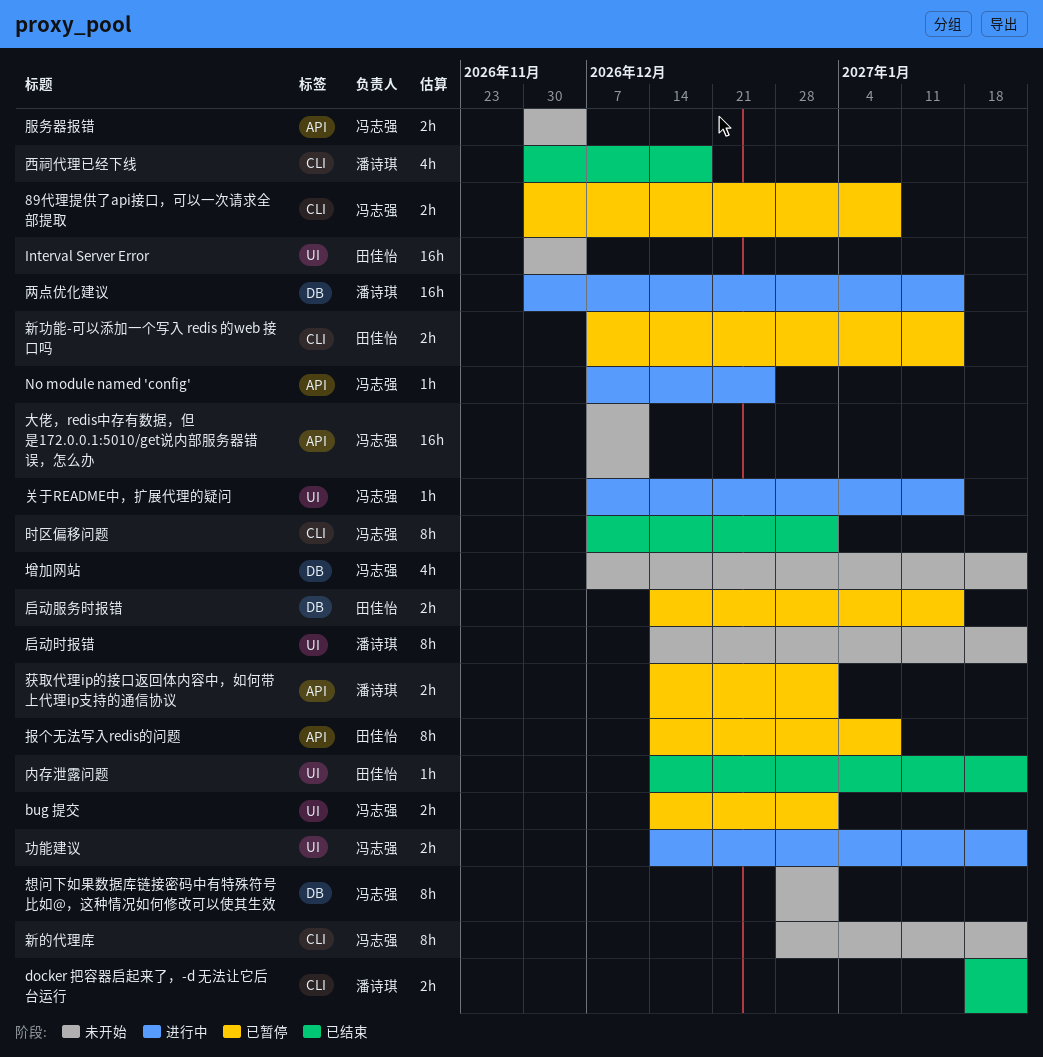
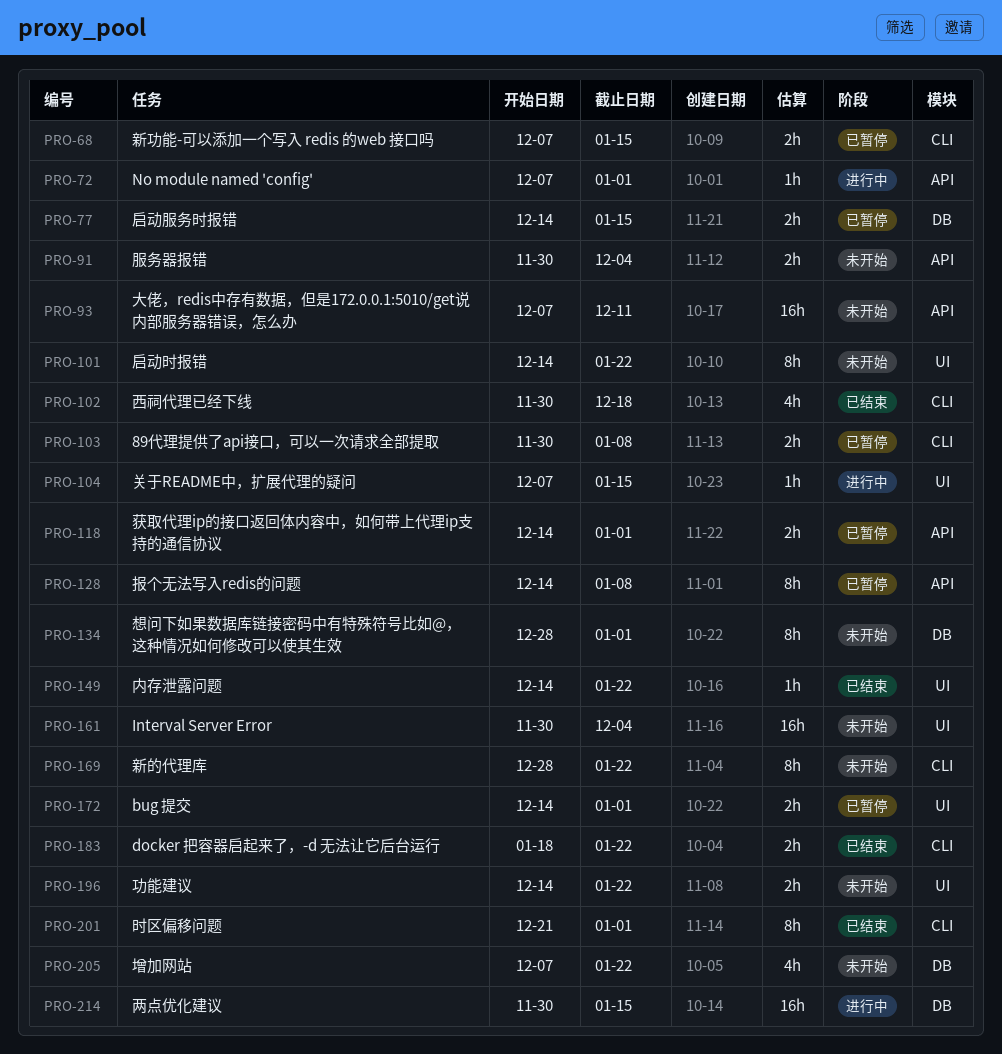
No module named 'config', due: Dec 25 -> Jan 1
功能建议, status: 进行中 -> 未开始
时区偏移问题, start: Dec 7 -> Dec 21

